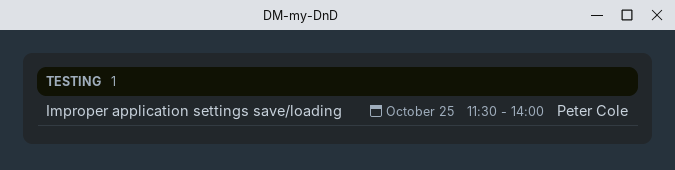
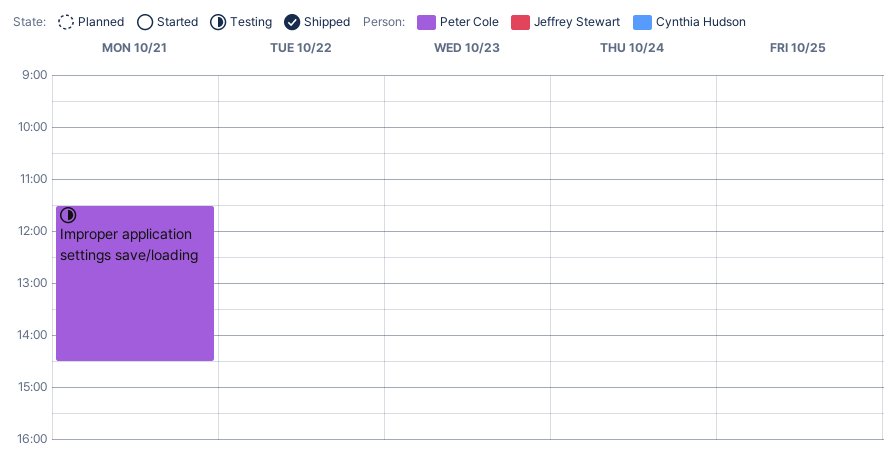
Improper application settings save/loading, day: Oct 25 -> Oct 21
Improper application settings save/loading, ends: 14:00 -> 14:30

